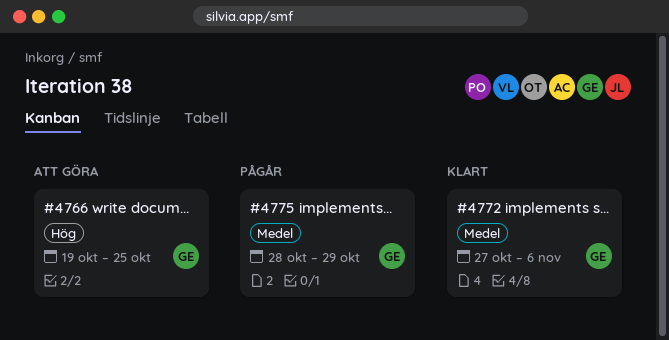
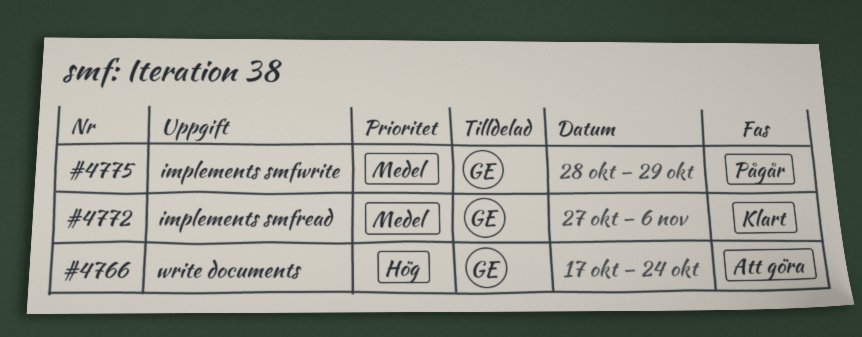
#4766, start: Oct 19 -> Oct 17
#4766, due: Oct 25 -> Oct 24

